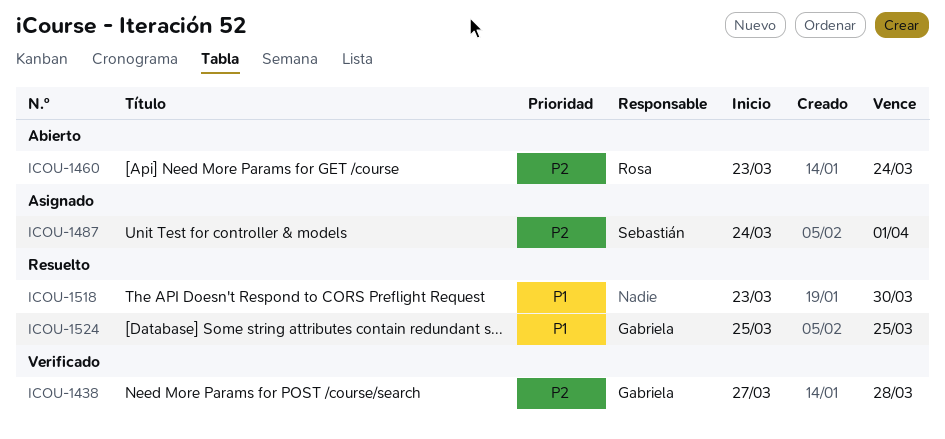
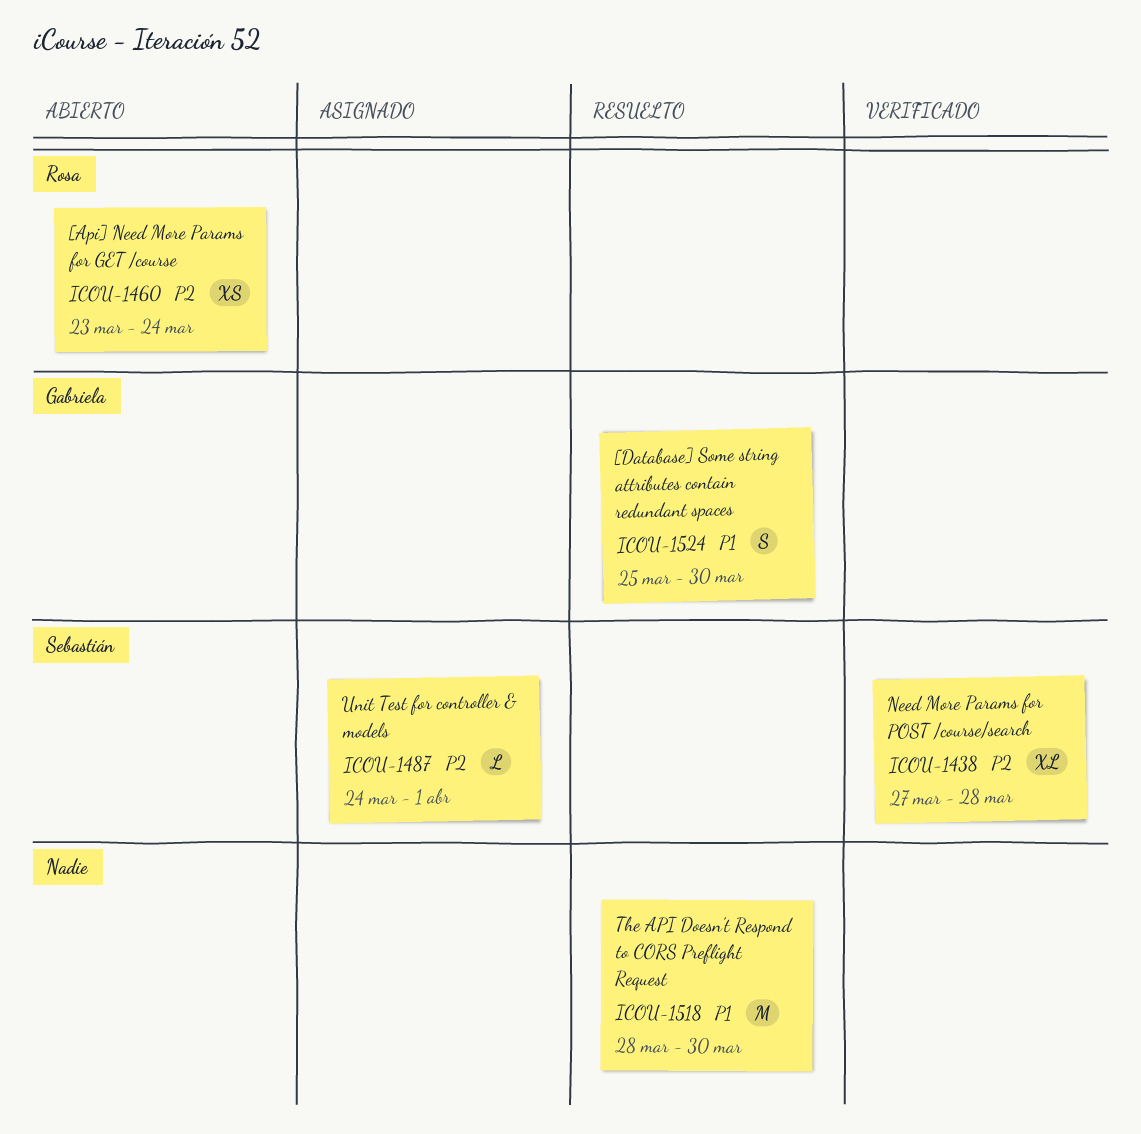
ICOU-1438, owner: Gabriela -> Sebastián
ICOU-1518, start: Mar 23 -> Mar 28
ICOU-1524, due: Mar 25 -> Mar 30

